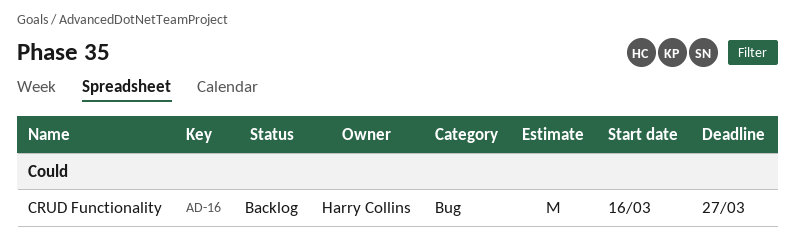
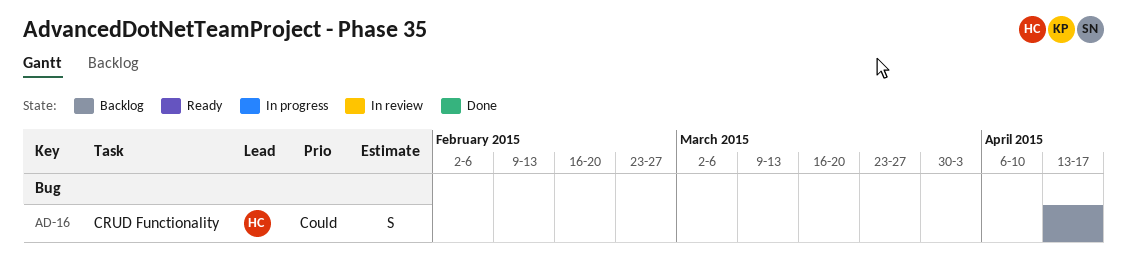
AD-16, estimate: M -> S
AD-16, start: Mar 16 -> Apr 13
AD-16, due: Mar 27 -> Apr 17

